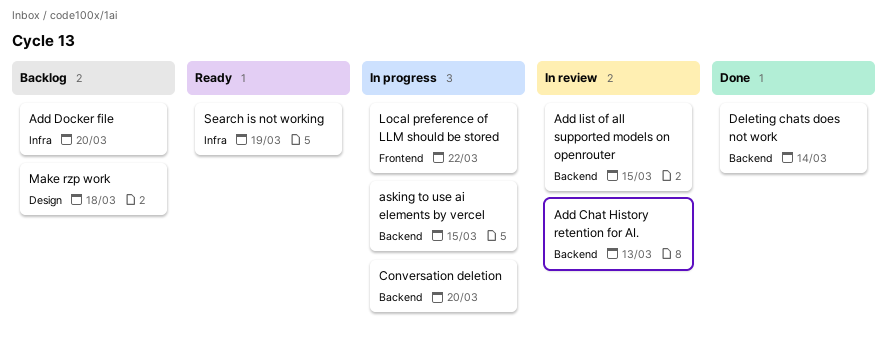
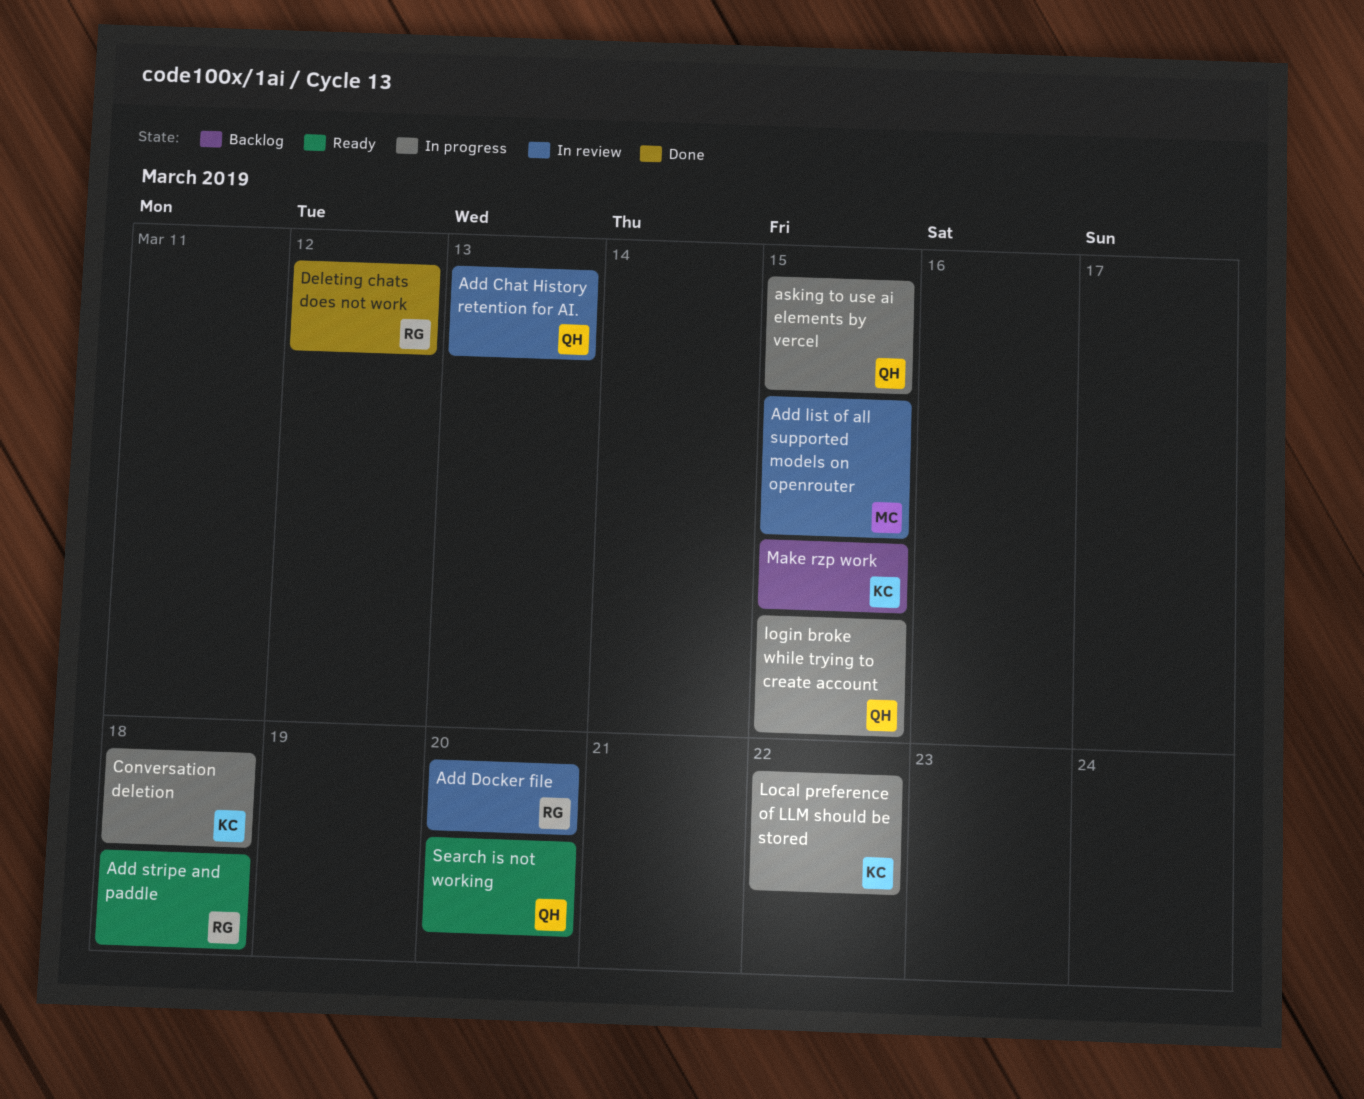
Add Docker file, status: Backlog -> In review
Add stripe and paddle: none -> present
Conversation deletion, due: Mar 20 -> Mar 18
Deleting chats does not work, due: Mar 14 -> Mar 12
login broke while trying to create account: none -> present
Make rzp work, due: Mar 18 -> Mar 15
Search is not working, due: Mar 19 -> Mar 20

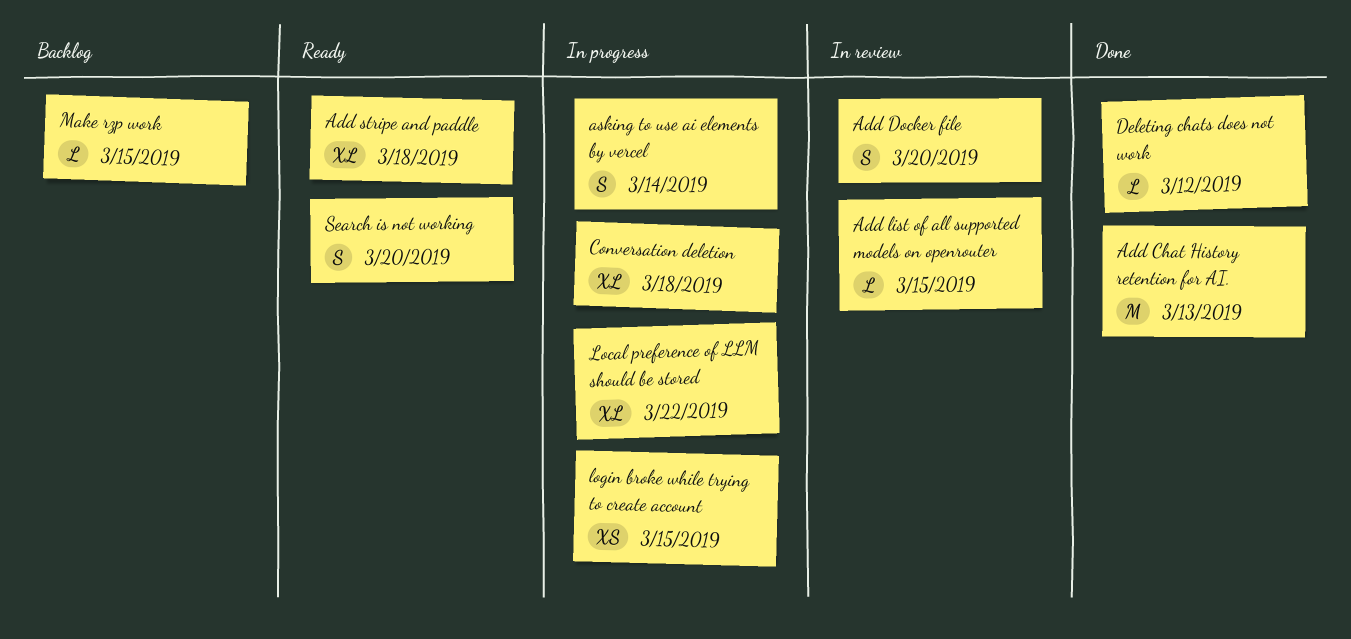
Add Chat History retention for AI., status: In review -> Done
asking to use ai elements by vercel, due: Mar 15 -> Mar 14

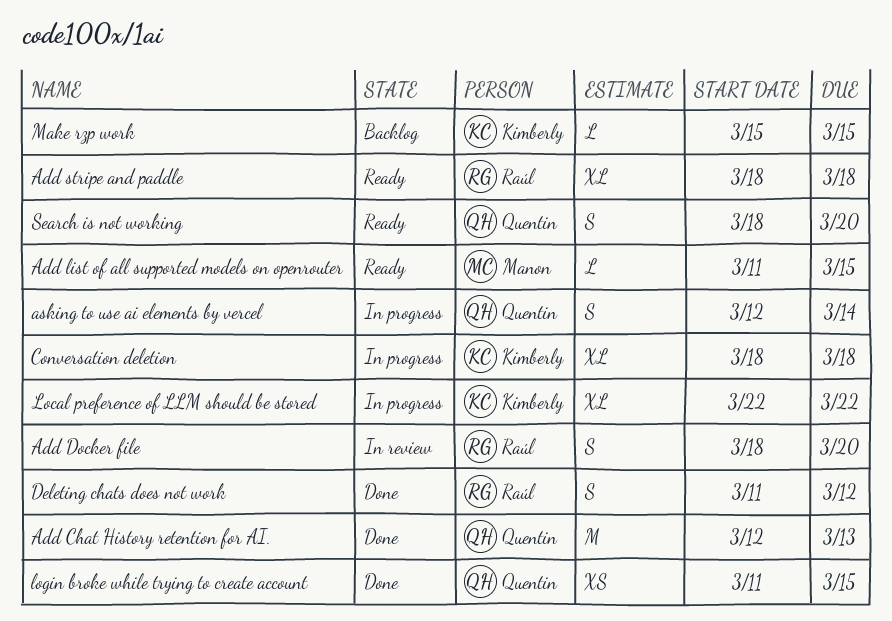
Add list of all supported models on openrouter, status: In review -> Ready
Deleting chats does not work, estimate: L -> S
login broke while trying to create account, status: In progress -> Done

